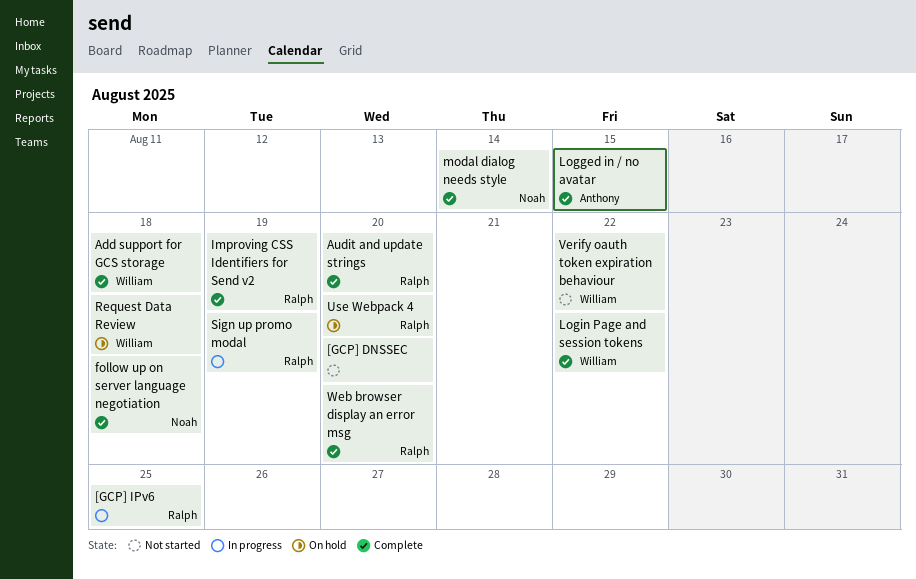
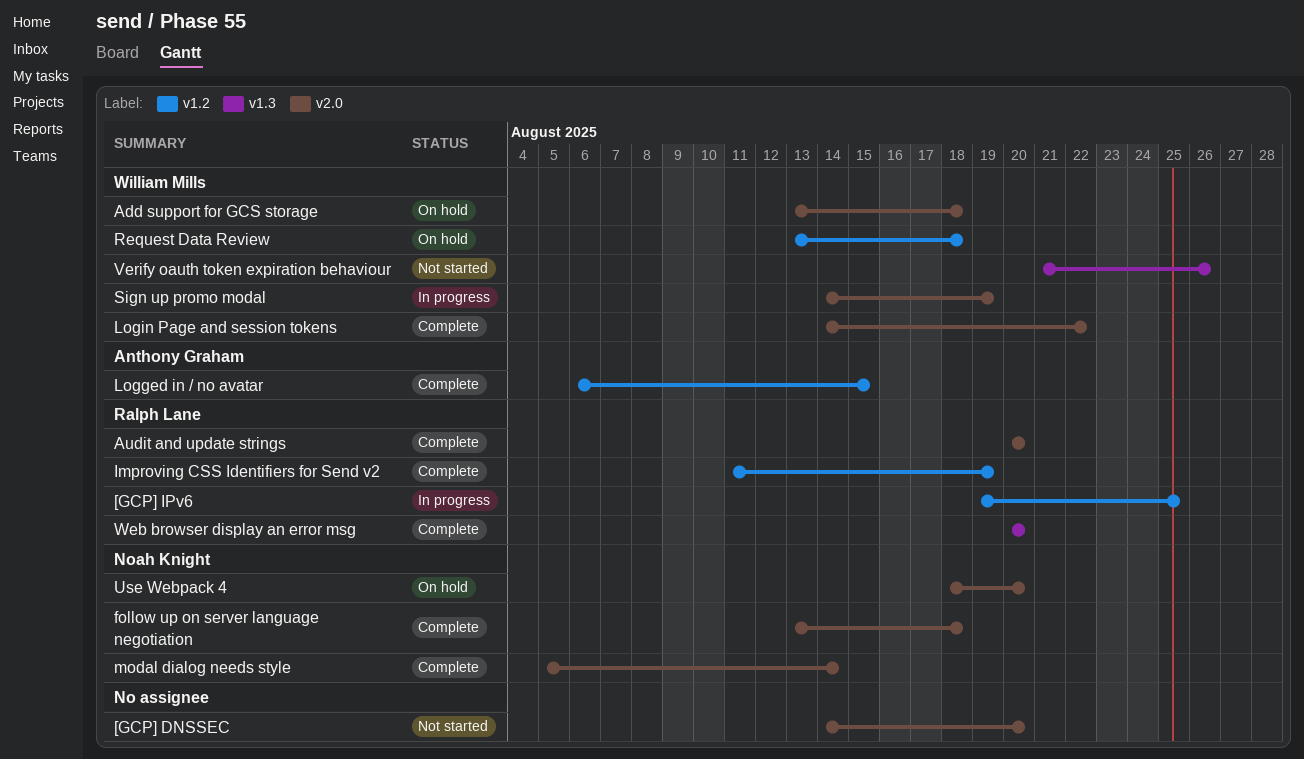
Add support for GCS storage, status: Complete -> On hold
Sign up promo modal, owner: Ralph Lane -> William Mills
Use Webpack 4, owner: Ralph Lane -> Noah Knight
Verify oauth token expiration behaviour, due: Aug 22 -> Aug 26

